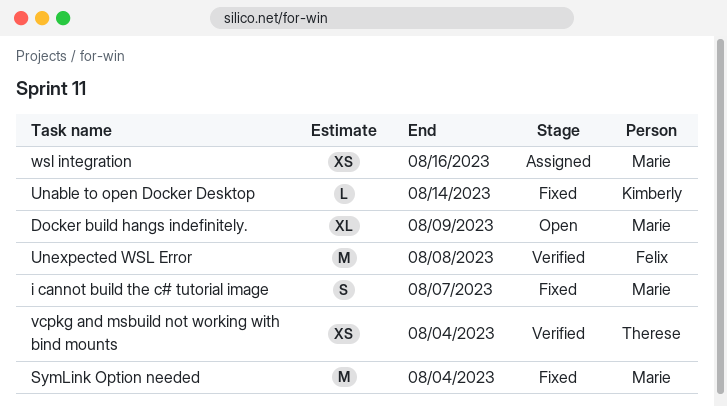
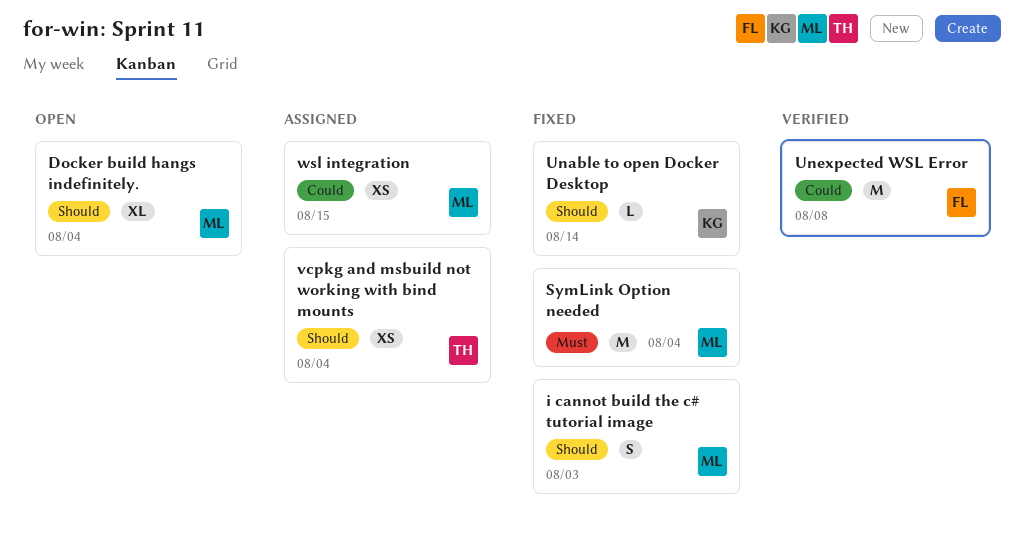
Docker build hangs indefinitely., due: Aug 9 -> Aug 4
i cannot build the c# tutorial image, due: Aug 7 -> Aug 3
vcpkg and msbuild not working with bind mounts, status: Verified -> Assigned
wsl integration, due: Aug 16 -> Aug 15

